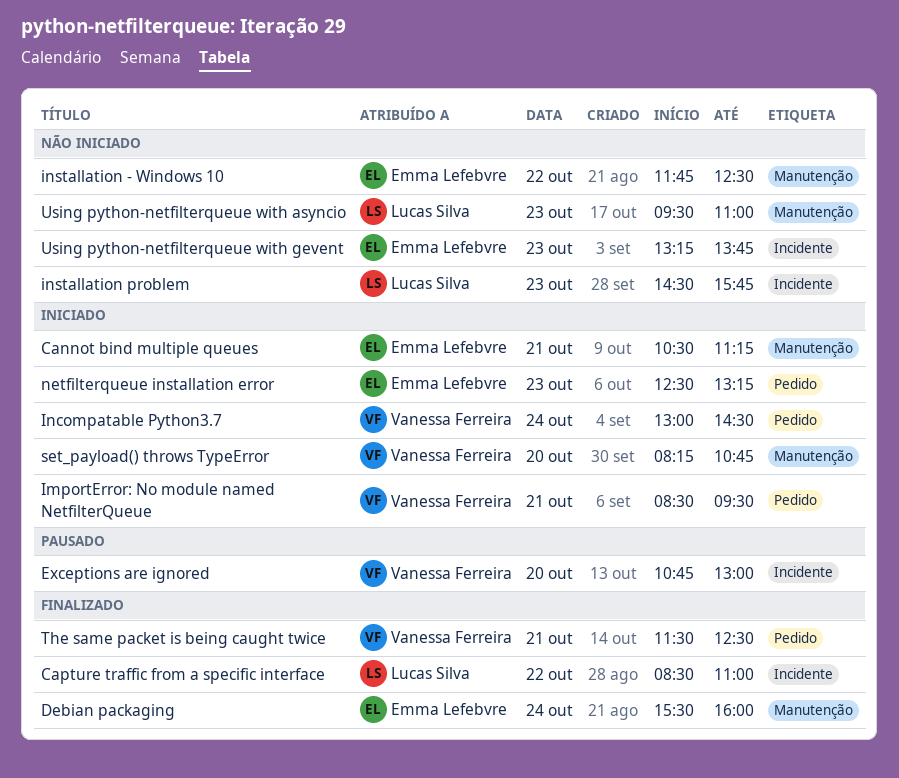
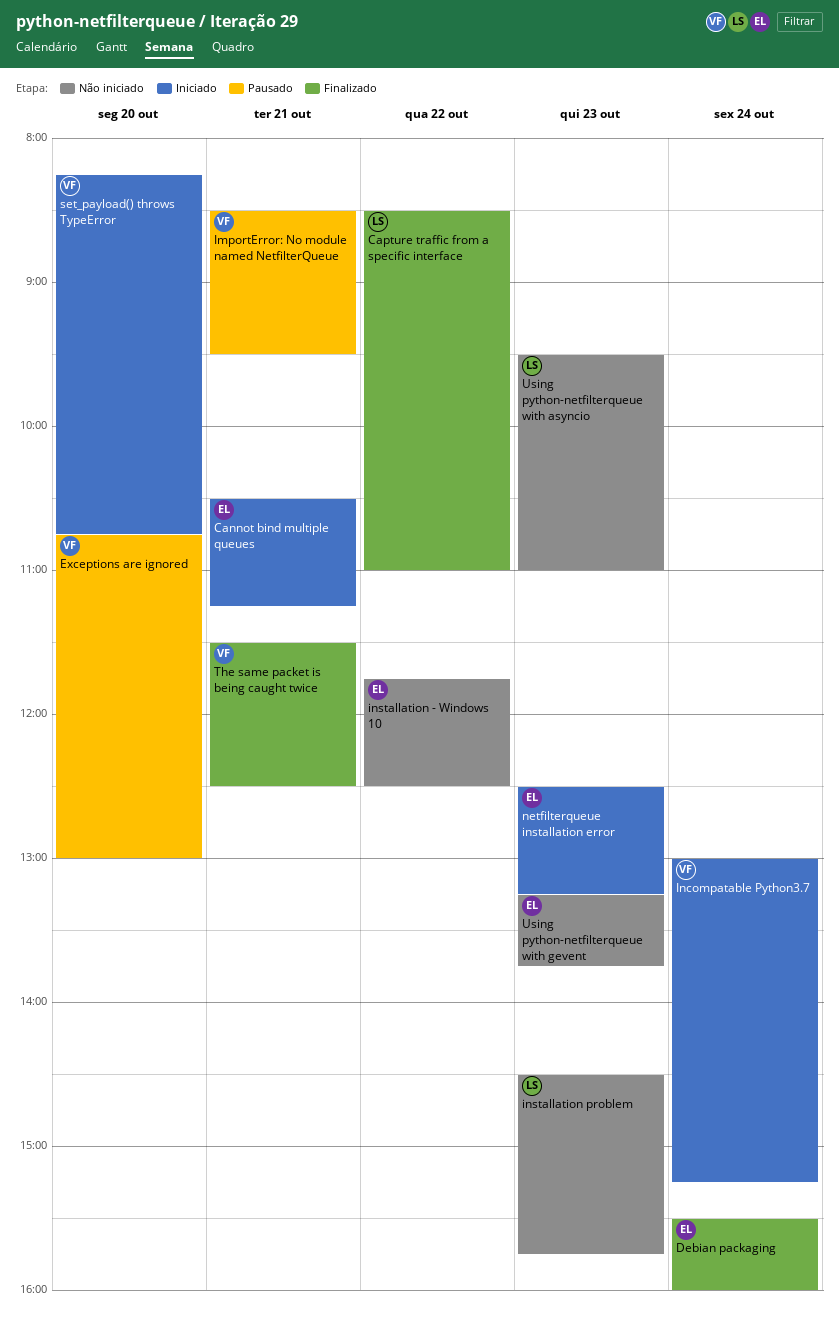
ImportError: No module named NetfilterQueue, status: Iniciado -> Pausado
Incompatable Python3.7, ends: 14:30 -> 15:15

